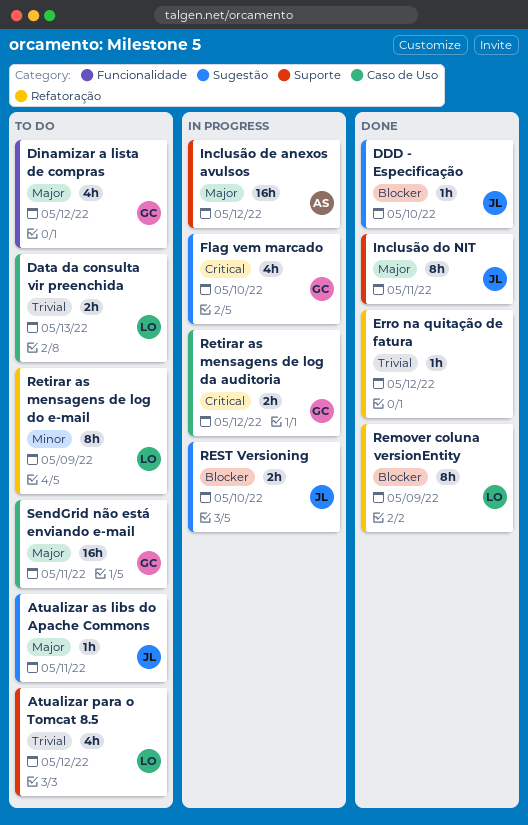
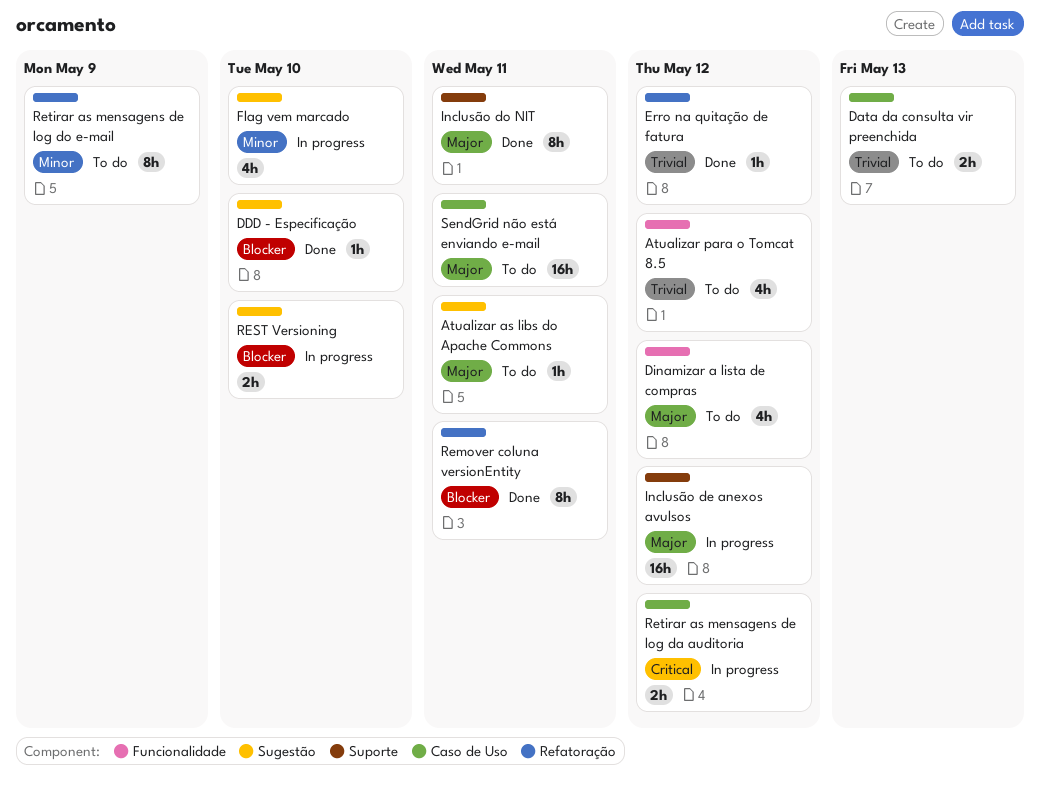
Atualizar para o Tomcat 8.5, label: Suporte -> Funcionalidade
Flag vem marcado, priority: Critical -> Minor
Remover coluna versionEntity, due: May 9 -> May 11

